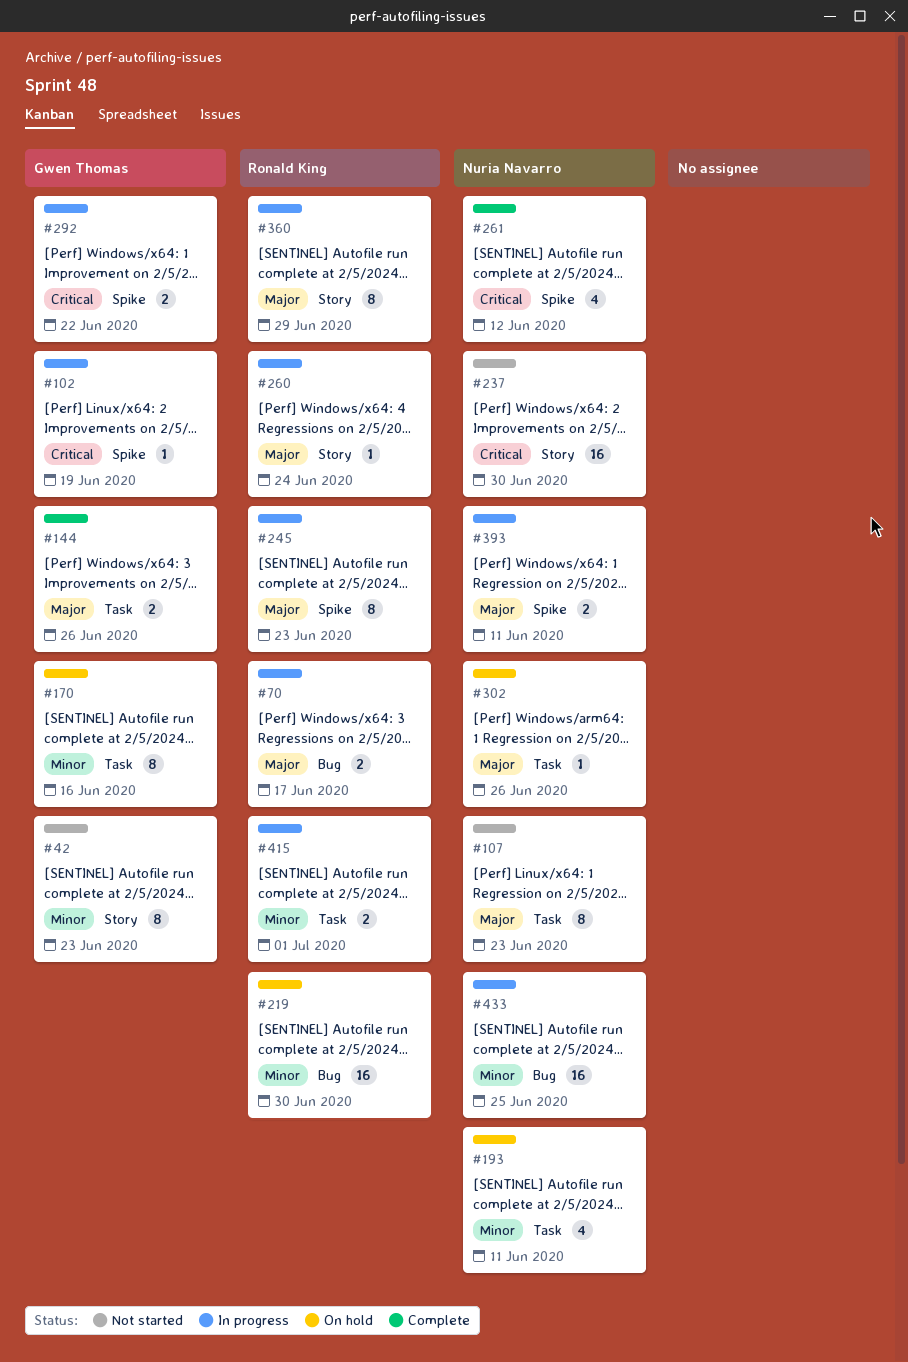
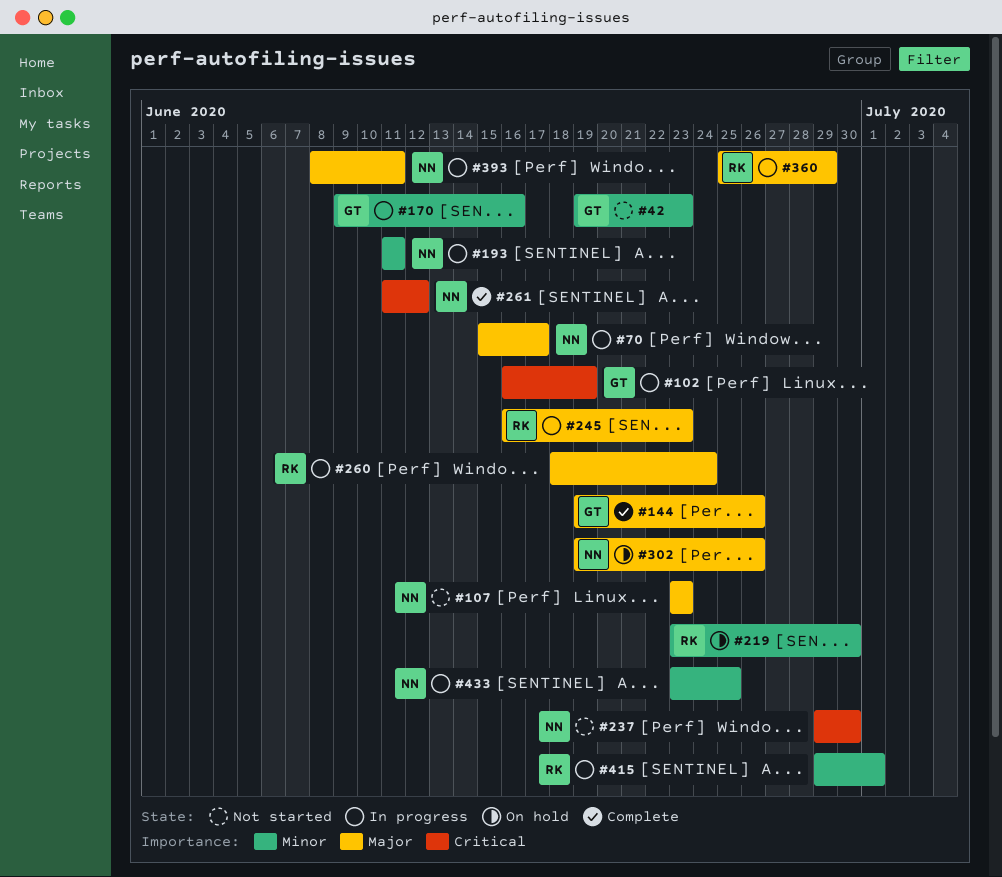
#70, owner: Ronald King -> Nuria Navarro
#170, status: On hold -> In progress
#193, status: On hold -> In progress
#292: present -> none

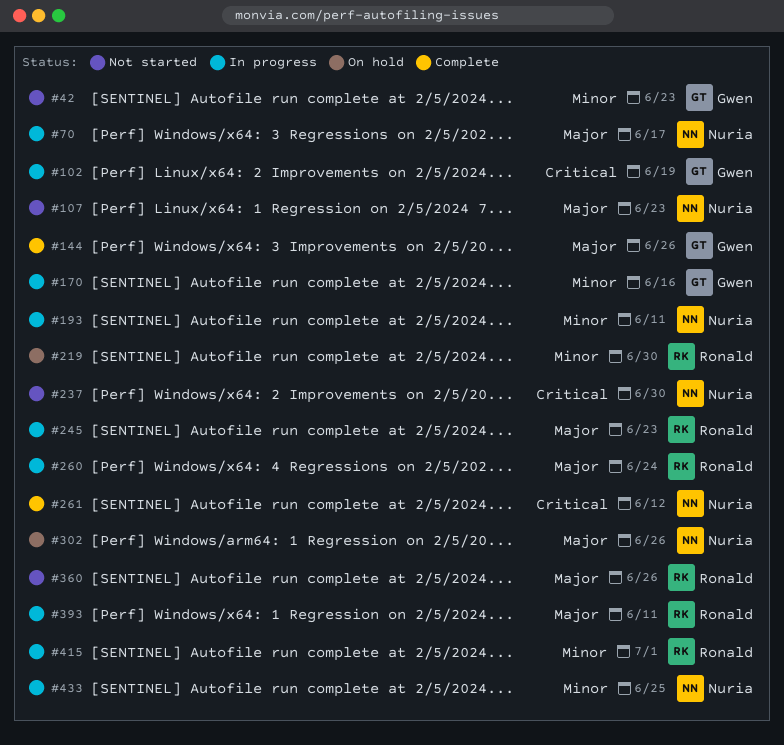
#360, status: In progress -> Not started
#360, due: Jun 29 -> Jun 26
#393, owner: Nuria -> Ronald

